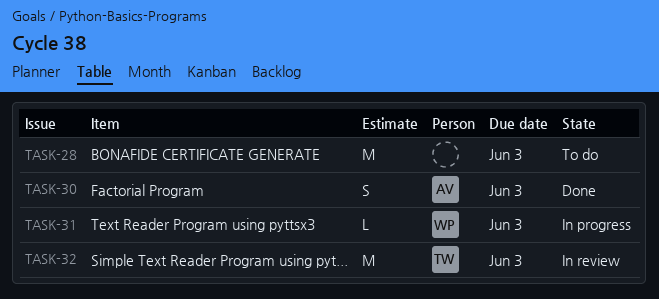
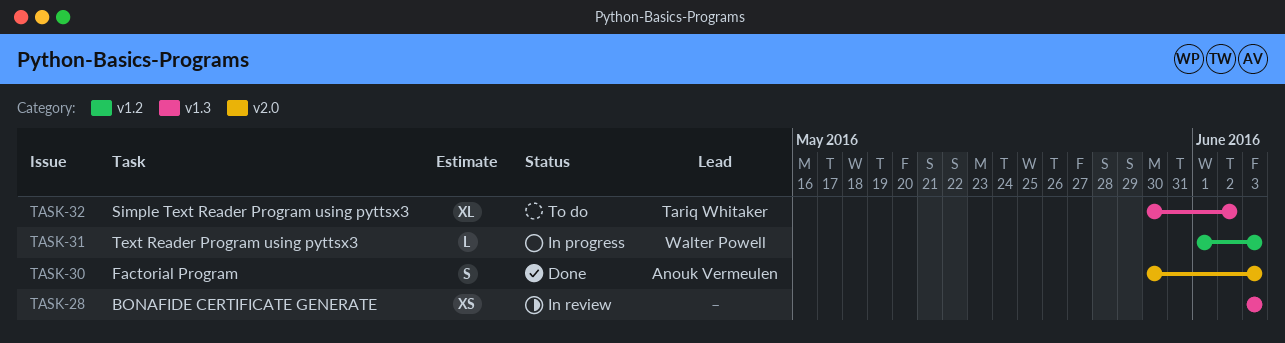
TASK-28, status: To do -> In review
TASK-28, estimate: M -> XS
TASK-32, status: In review -> To do
TASK-32, estimate: M -> XL
TASK-32, due: Jun 3 -> Jun 2

